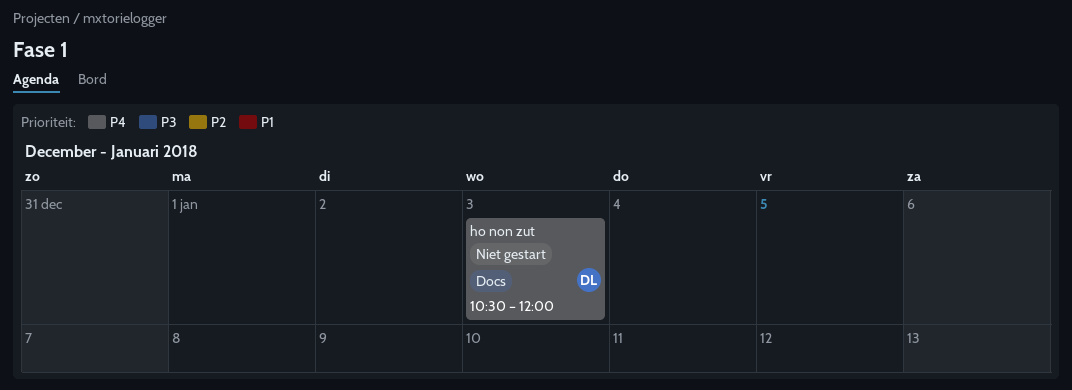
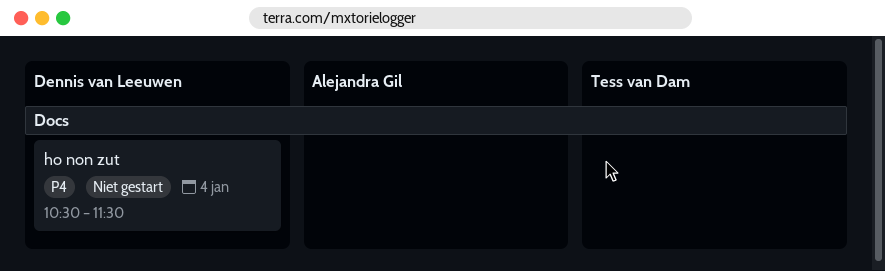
ho non zut, day: Jan 3 -> Jan 4
ho non zut, ends: 12:00 -> 11:30

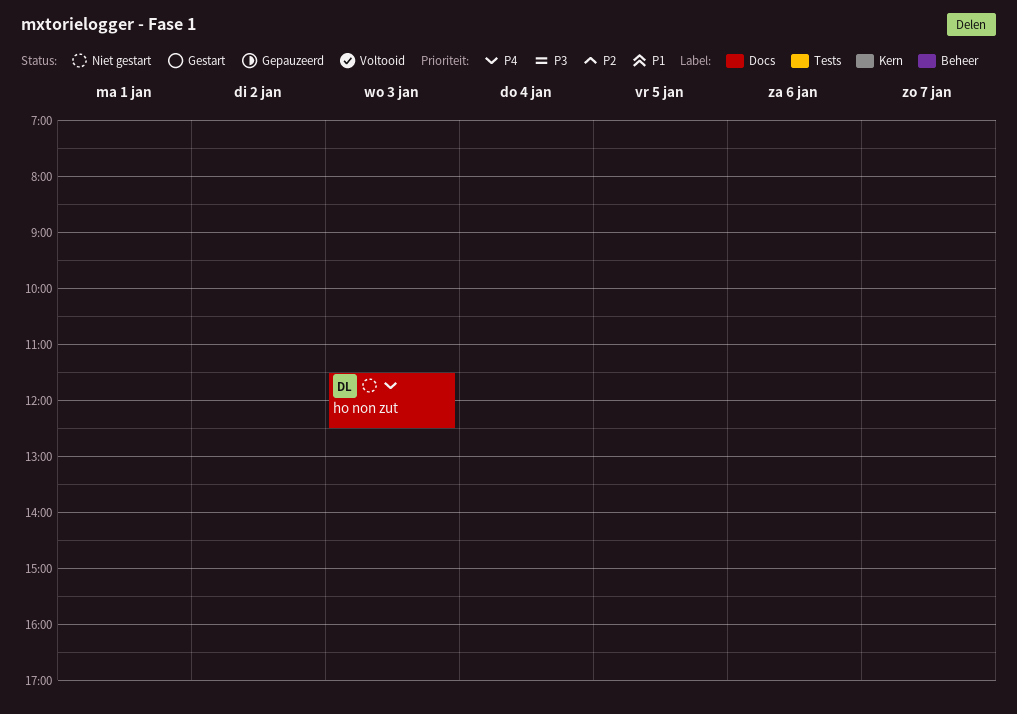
ho non zut, day: Jan 4 -> Jan 3
ho non zut, begins: 10:30 -> 11:30
ho non zut, ends: 11:30 -> 12:30

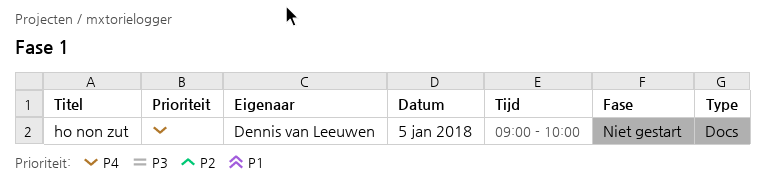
ho non zut, day: Jan 3 -> Jan 5
ho non zut, begins: 11:30 -> 09:00
ho non zut, ends: 12:30 -> 10:00

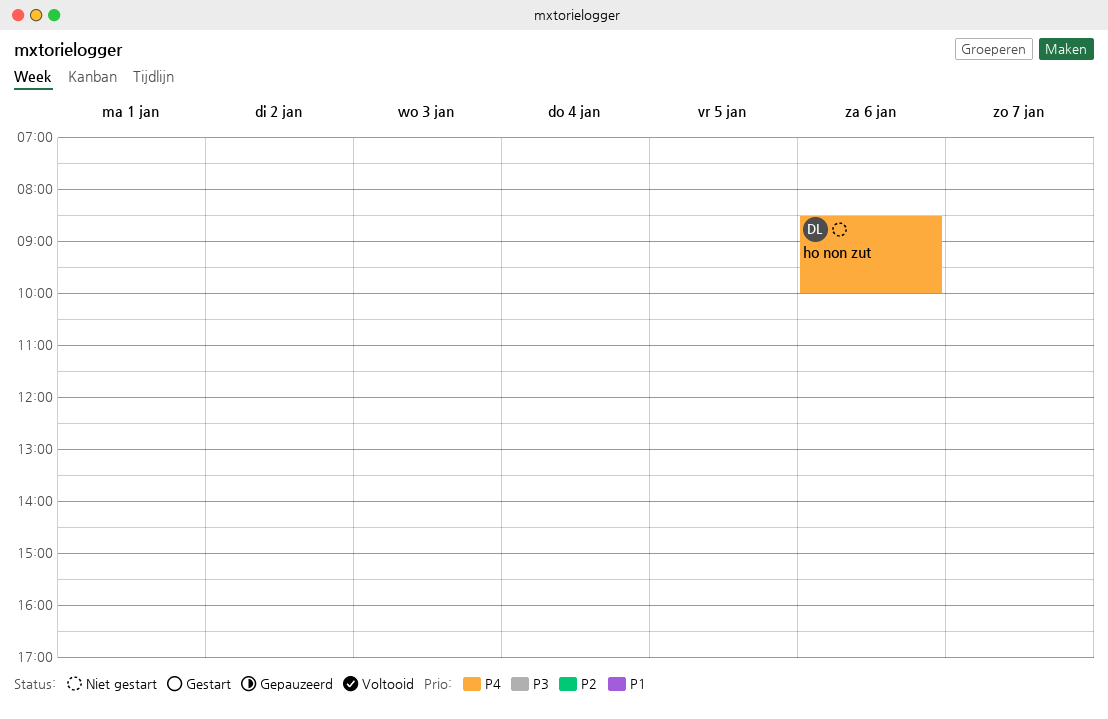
ho non zut, day: Jan 5 -> Jan 6
ho non zut, begins: 09:00 -> 08:30

